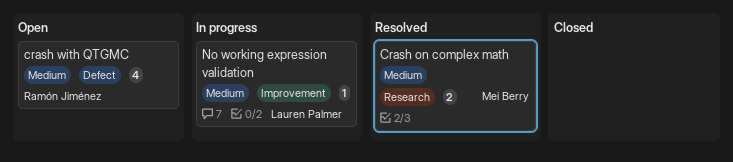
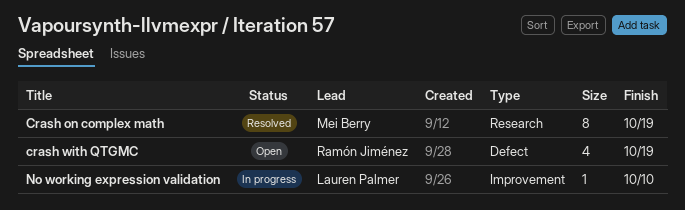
Crash on complex math, estimate: 2 -> 8

